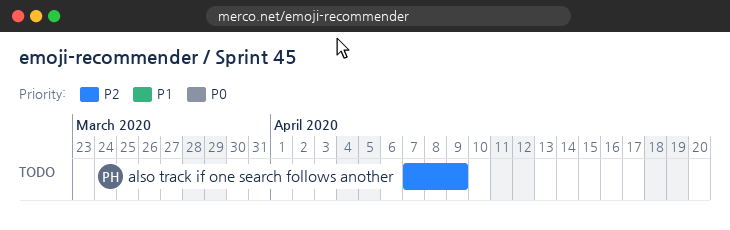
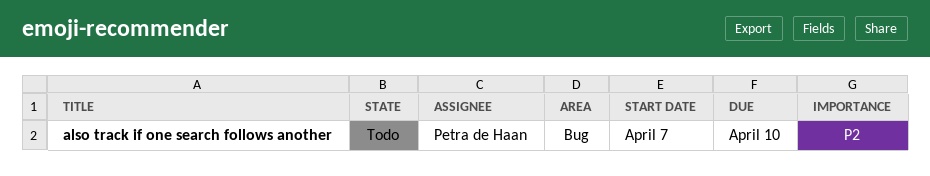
also track if one search follows another, due: Apr 9 -> Apr 10

